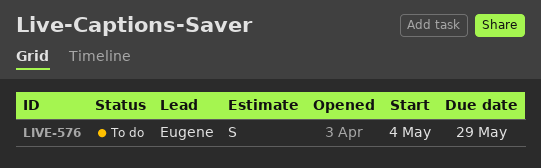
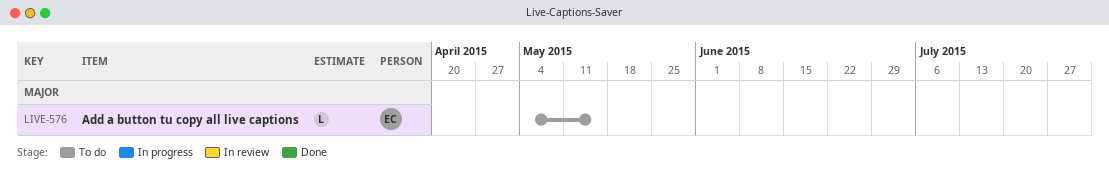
LIVE-576, estimate: S -> L
LIVE-576, due: May 29 -> May 15

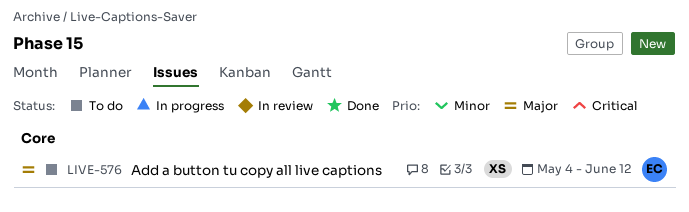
LIVE-576, estimate: L -> XS
LIVE-576, due: May 15 -> Jun 12

